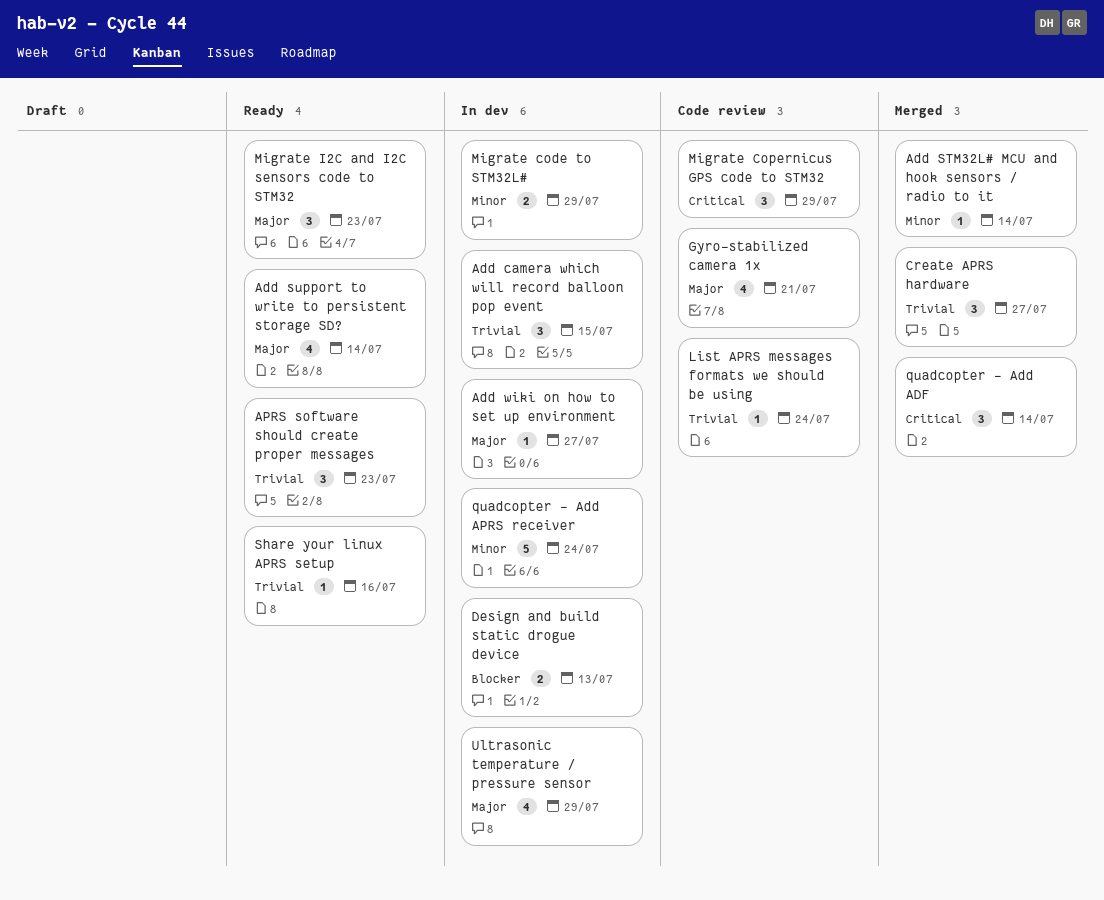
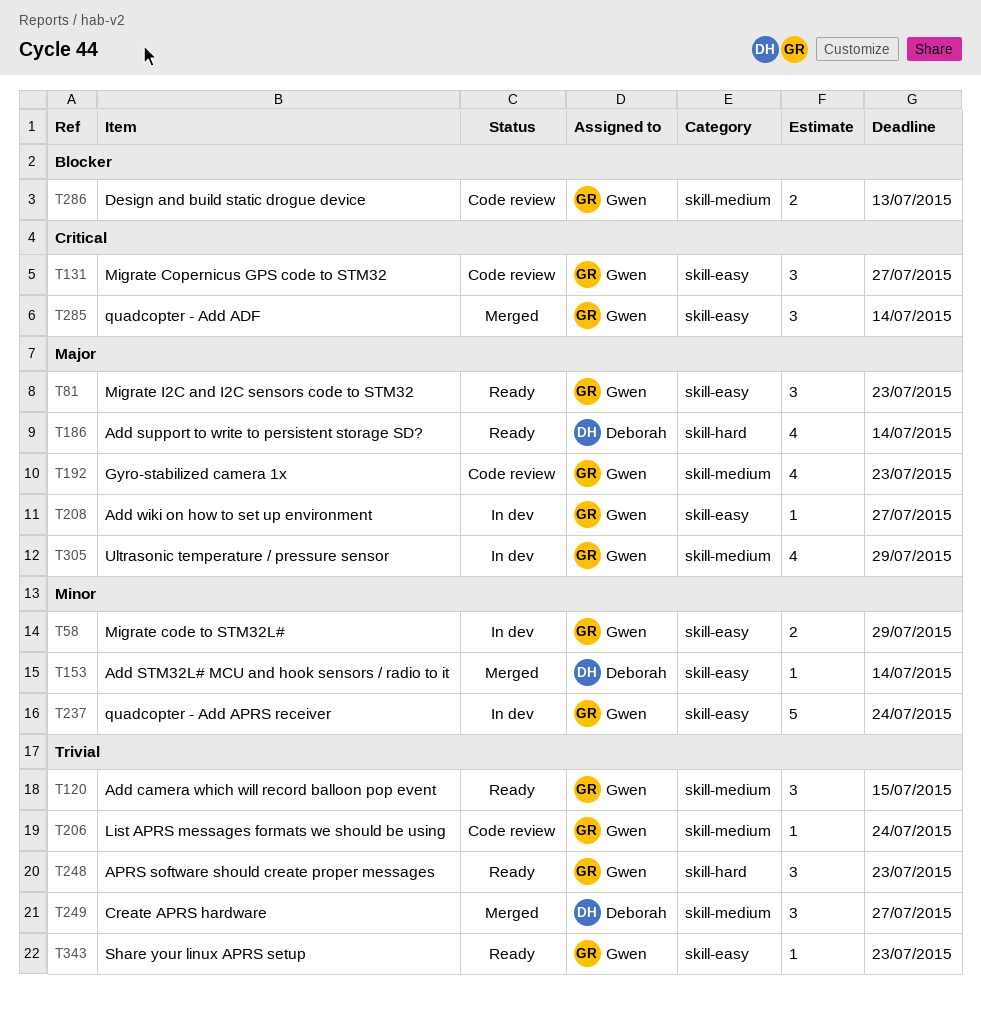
Add camera which will record balloon pop event, status: In dev -> Ready
Design and build static drogue device, status: In dev -> Code review
Gyro-stabilized camera 1x, due: Jul 21 -> Jul 23
Migrate Copernicus GPS code to STM32, due: Jul 29 -> Jul 27
Share your linux APRS setup, due: Jul 16 -> Jul 23

